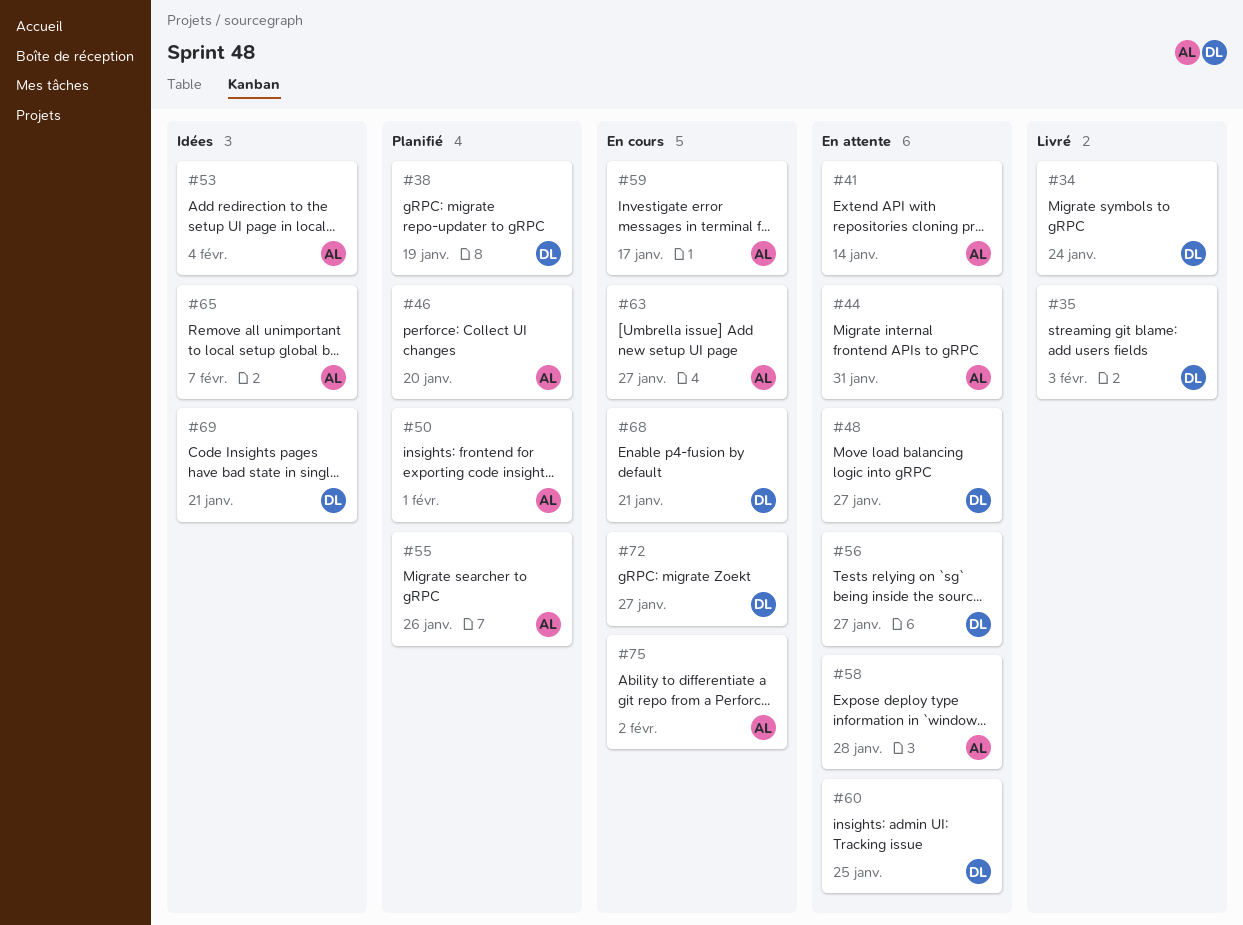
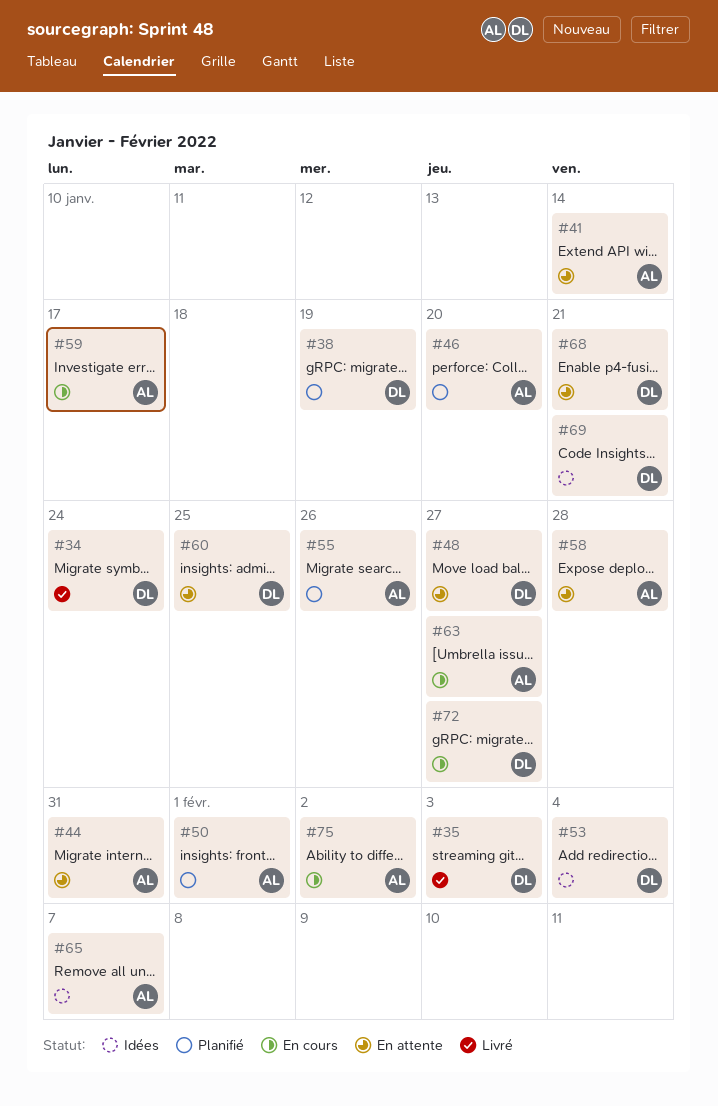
#53, owner: AL -> DL
#56: present -> none
#68, status: En cours -> En attente

